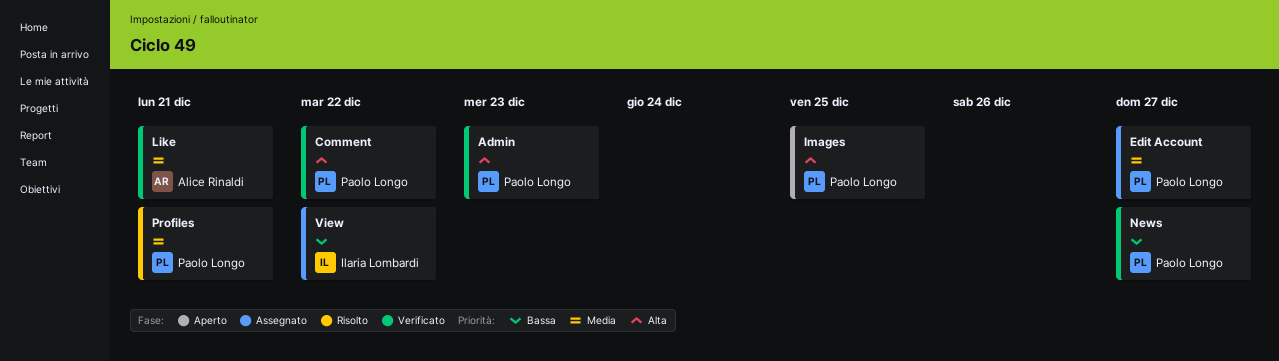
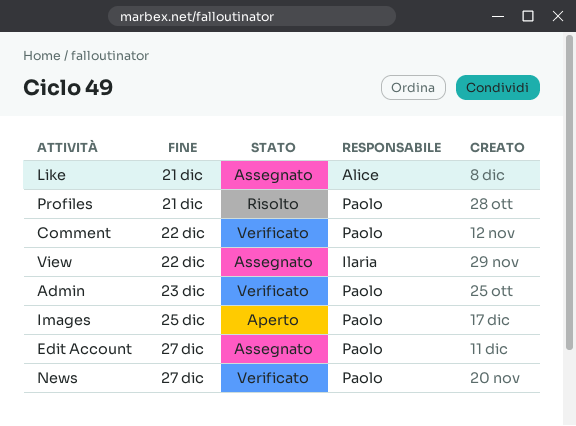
Like, status: Verificato -> Assegnato

